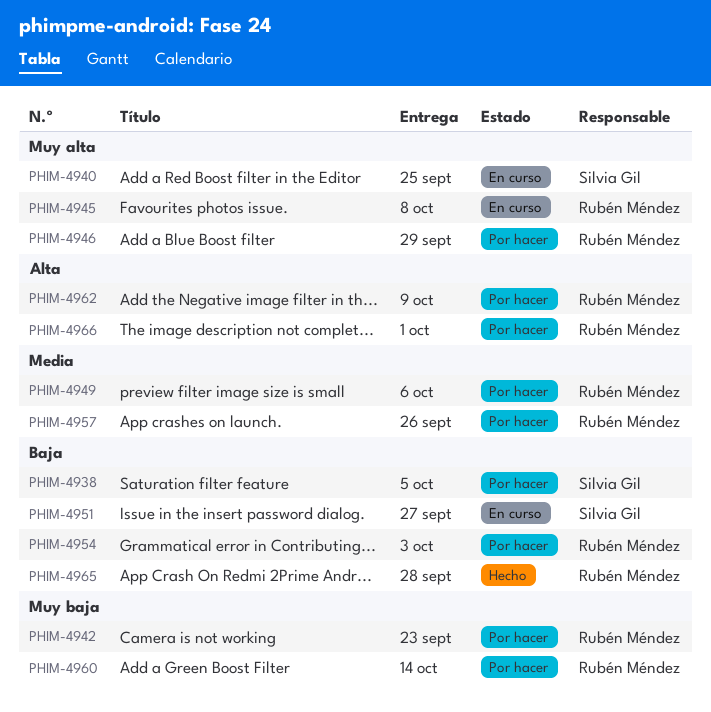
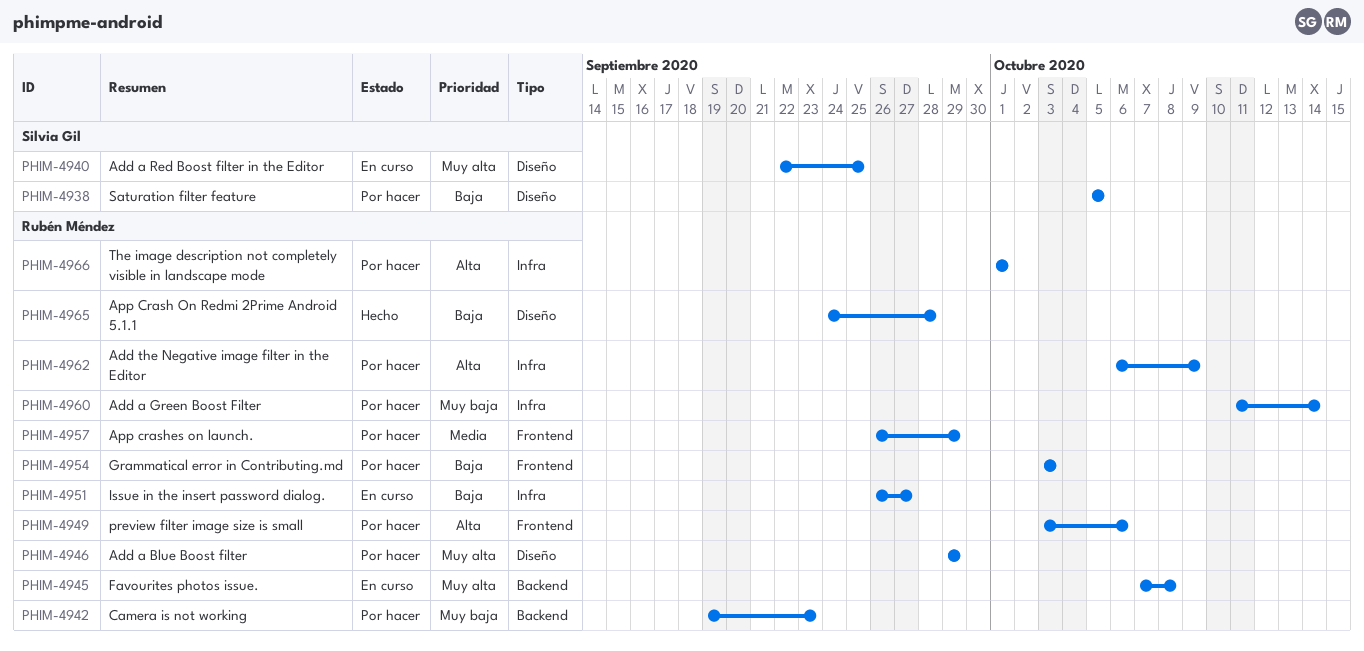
PHIM-4949, priority: Media -> Alta
PHIM-4951, owner: Silvia Gil -> Rubén Méndez
PHIM-4957, due: Sep 26 -> Sep 29

